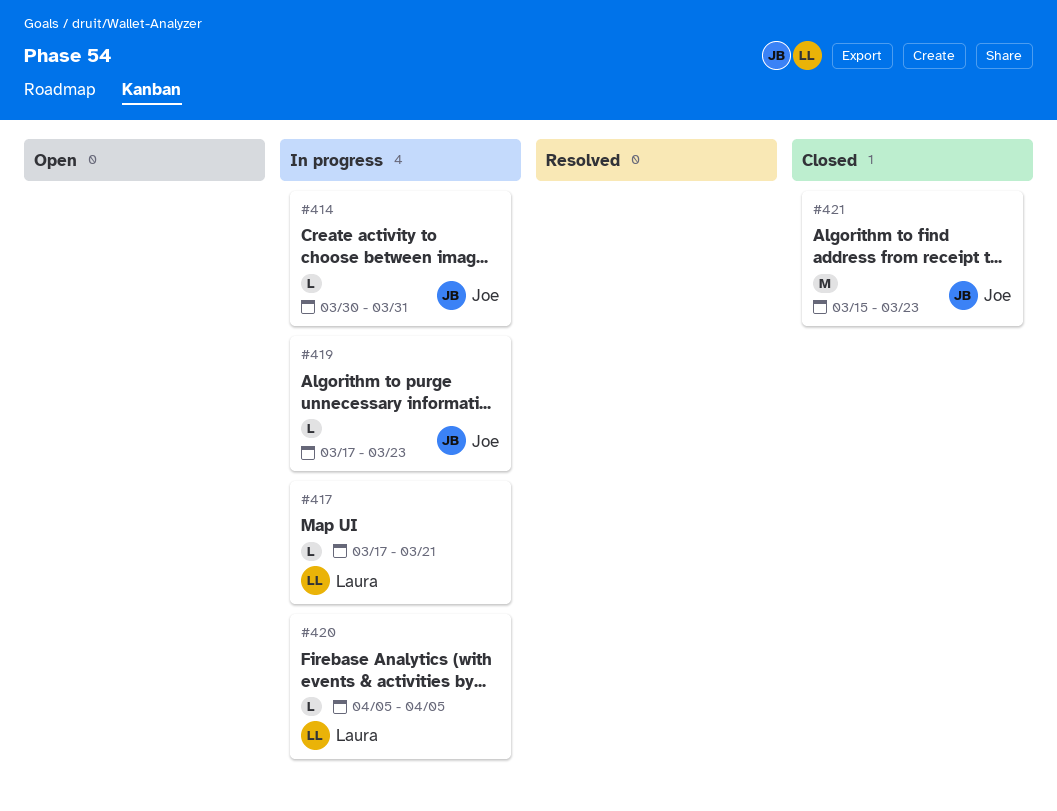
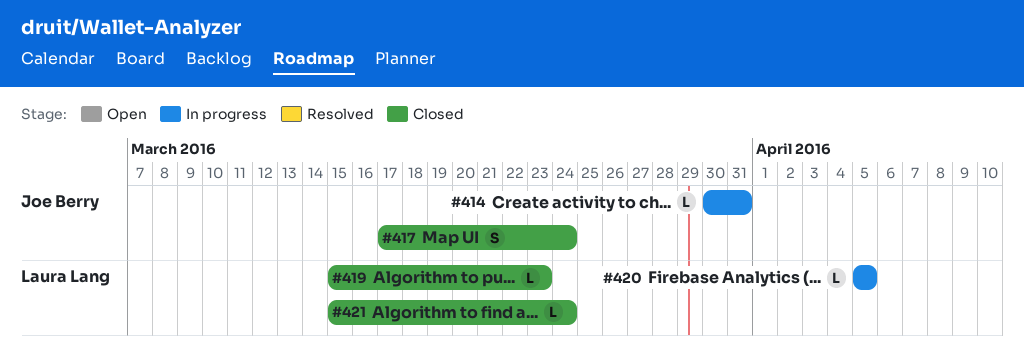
#417, status: In progress -> Closed
#417, owner: Laura Lang -> Joe Berry
#417, estimate: L -> S
#417, due: Mar 21 -> Mar 24
#419, status: In progress -> Closed
#419, owner: Joe Berry -> Laura Lang
#419, start: Mar 17 -> Mar 15
#421, owner: Joe Berry -> Laura Lang
#421, estimate: M -> L
#421, due: Mar 23 -> Mar 24

